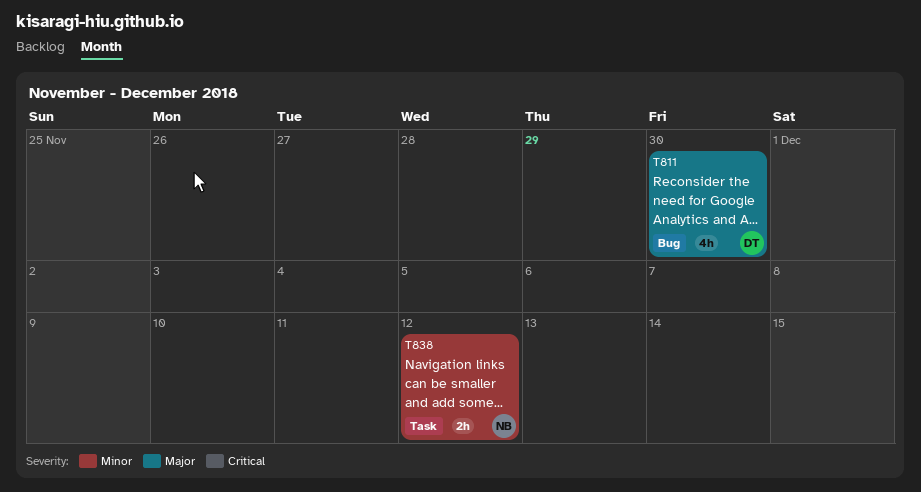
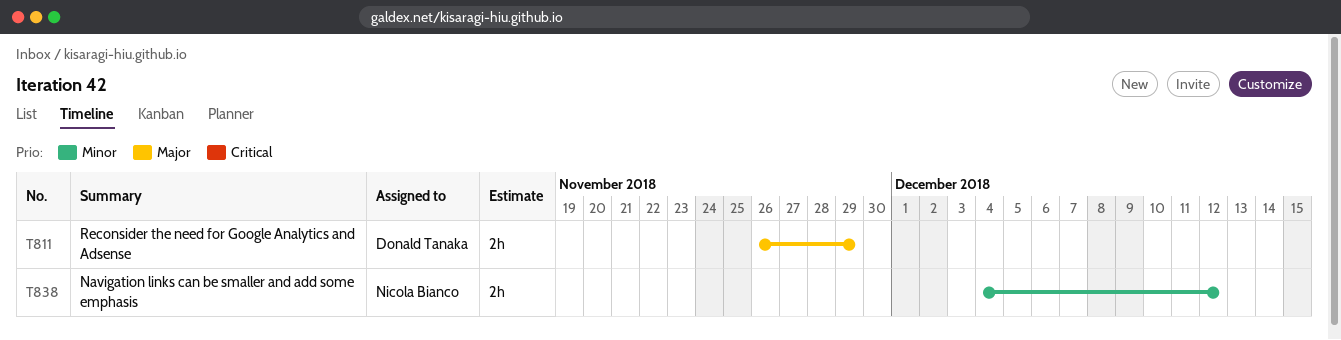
T811, estimate: 4h -> 2h
T811, due: Nov 30 -> Nov 29

